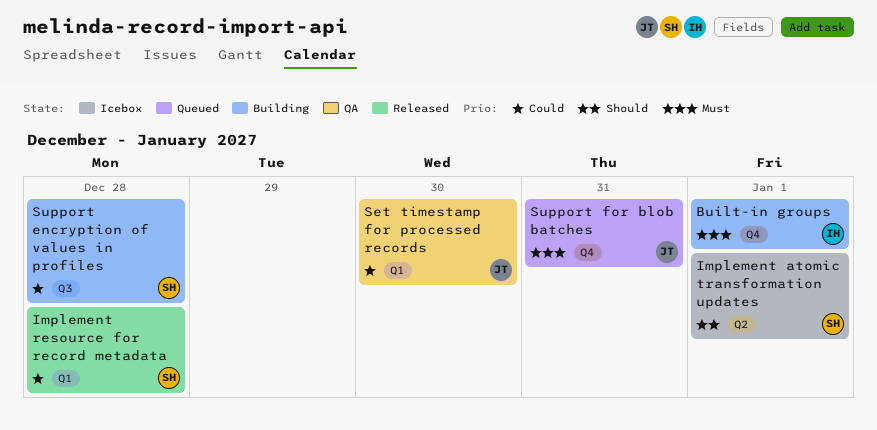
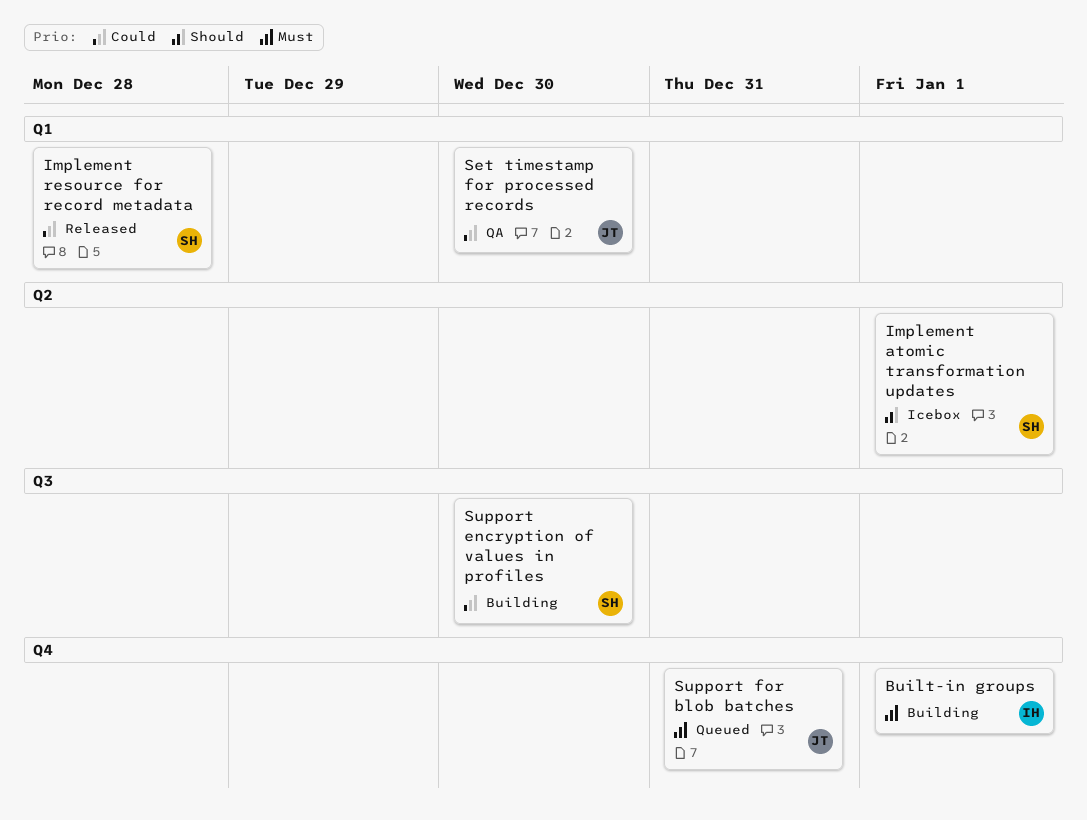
Support encryption of values in profiles, due: Dec 28 -> Dec 30

